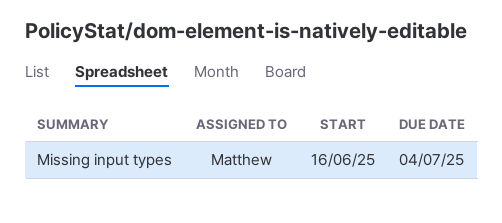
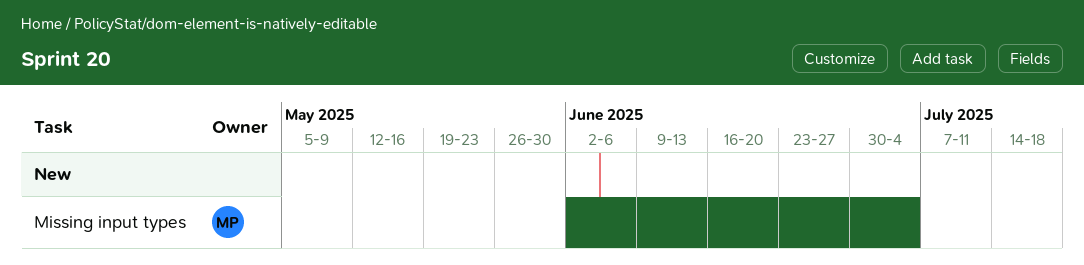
Missing input types, start: Jun 16 -> Jun 2

